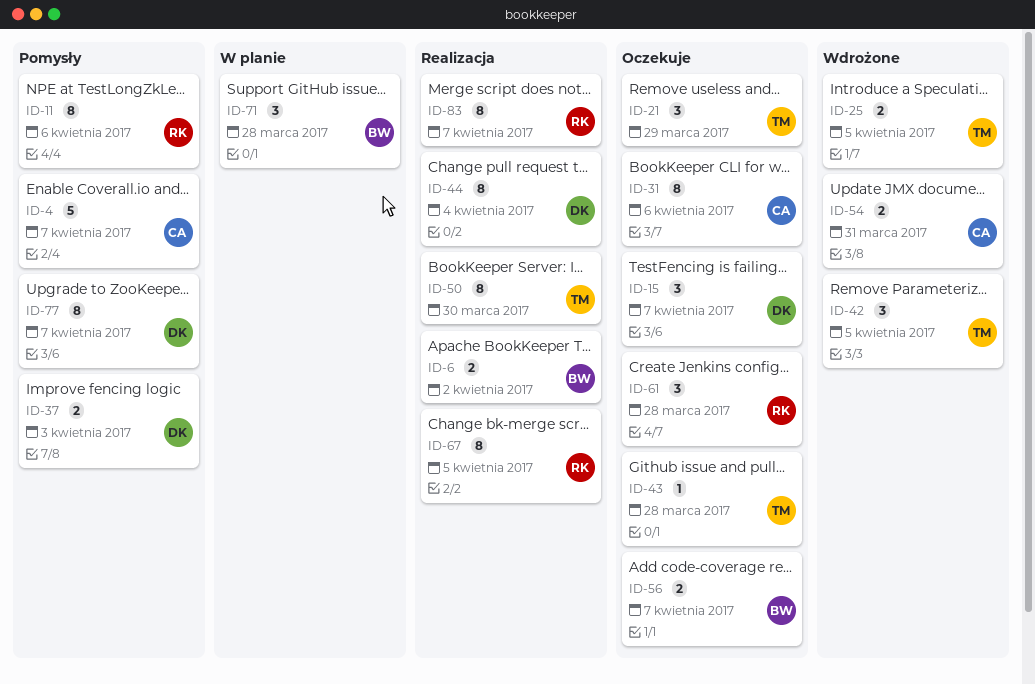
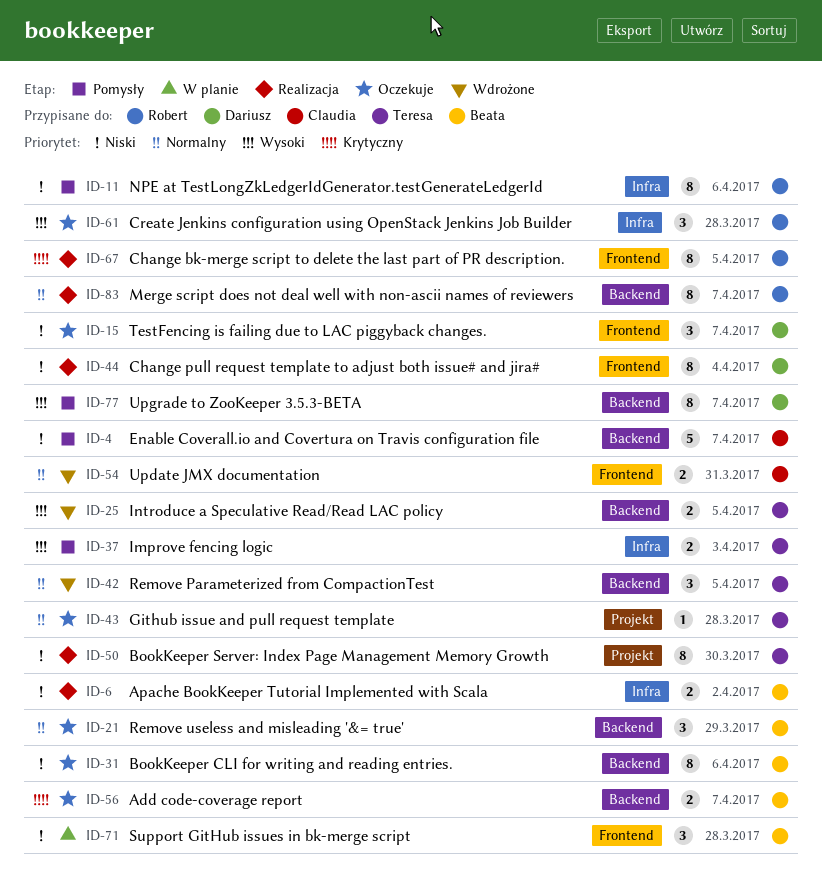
ID-21, owner: Teresa -> Beata
ID-31, owner: Claudia -> Beata
ID-37, owner: Dariusz -> Teresa

